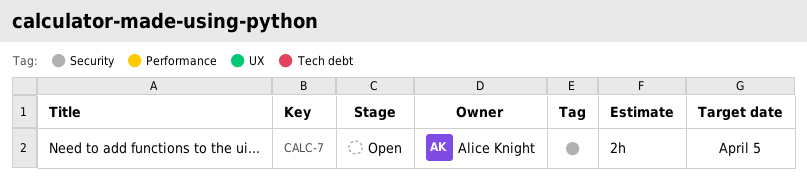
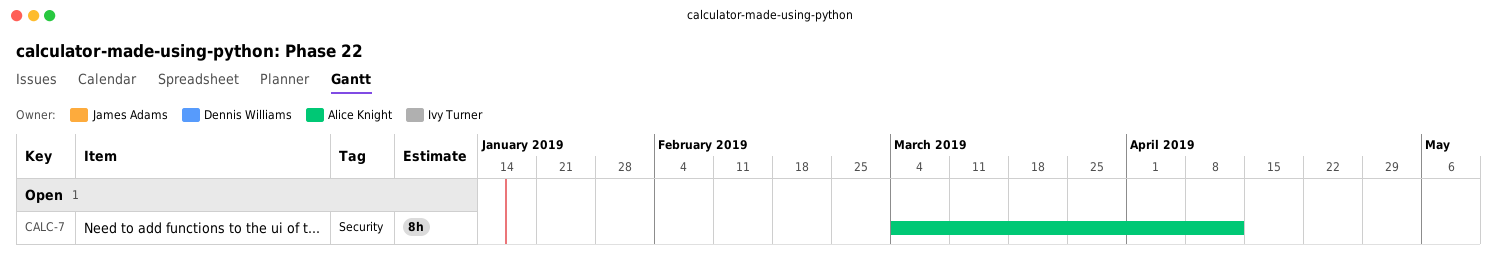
CALC-7, estimate: 2h -> 8h
CALC-7, due: Apr 5 -> Apr 12

